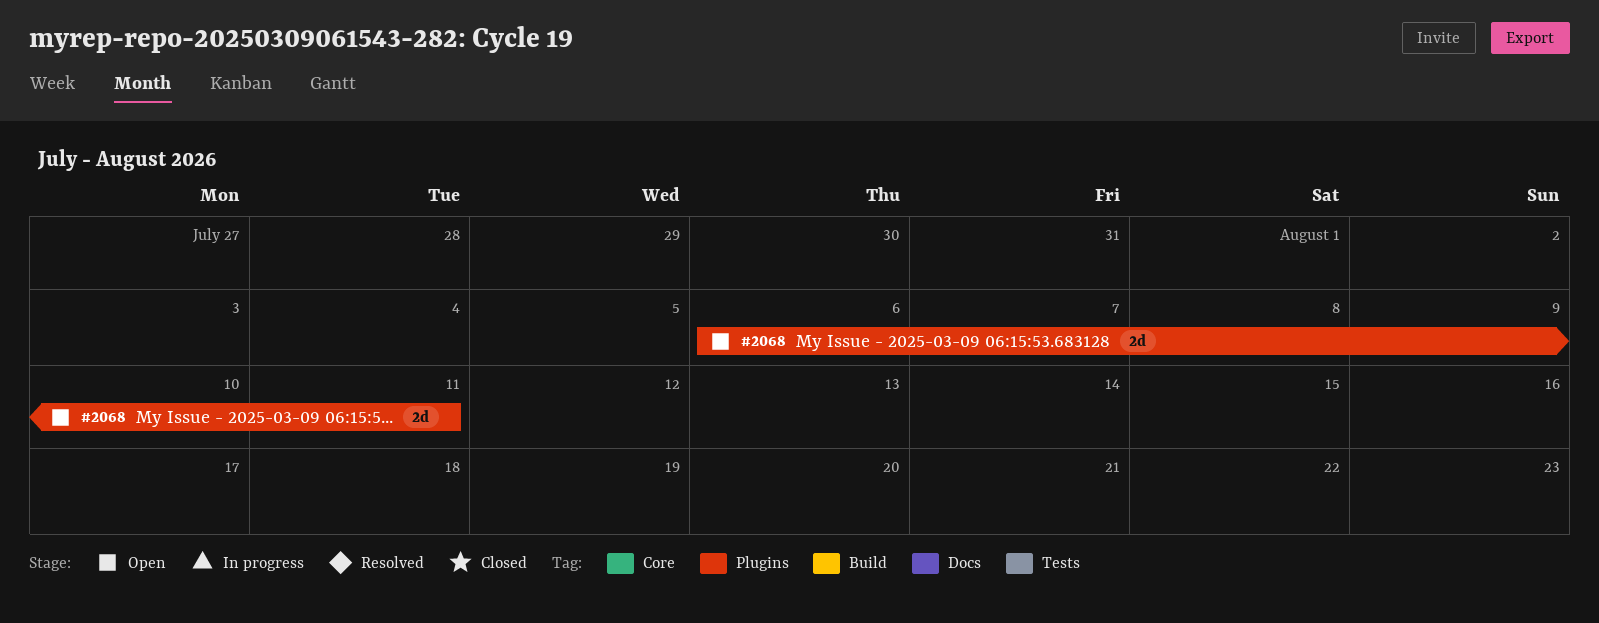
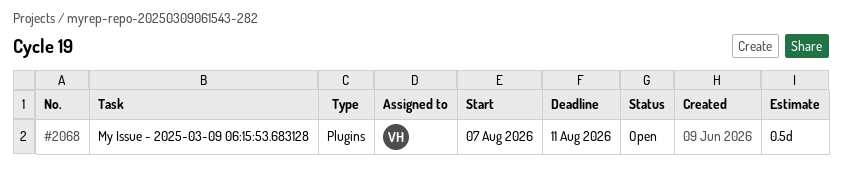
#2068, estimate: 2d -> 0.5d
#2068, start: Aug 6 -> Aug 7

